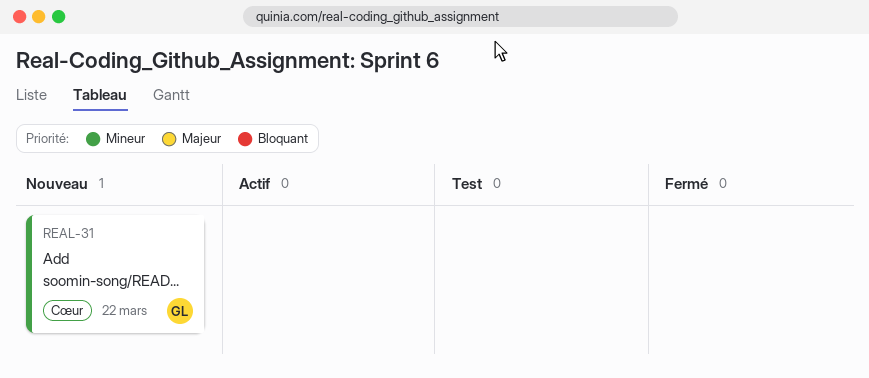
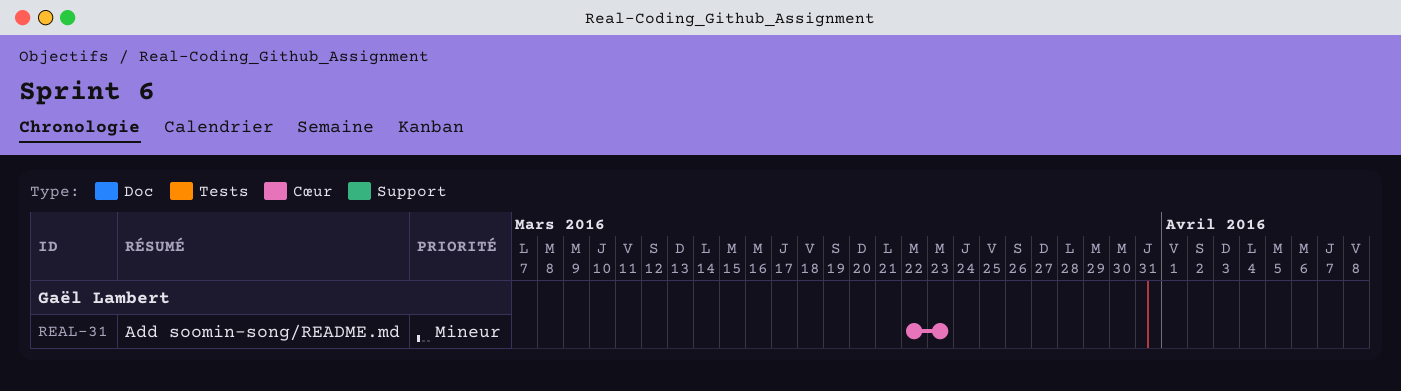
REAL-31, due: Mar 22 -> Mar 23

